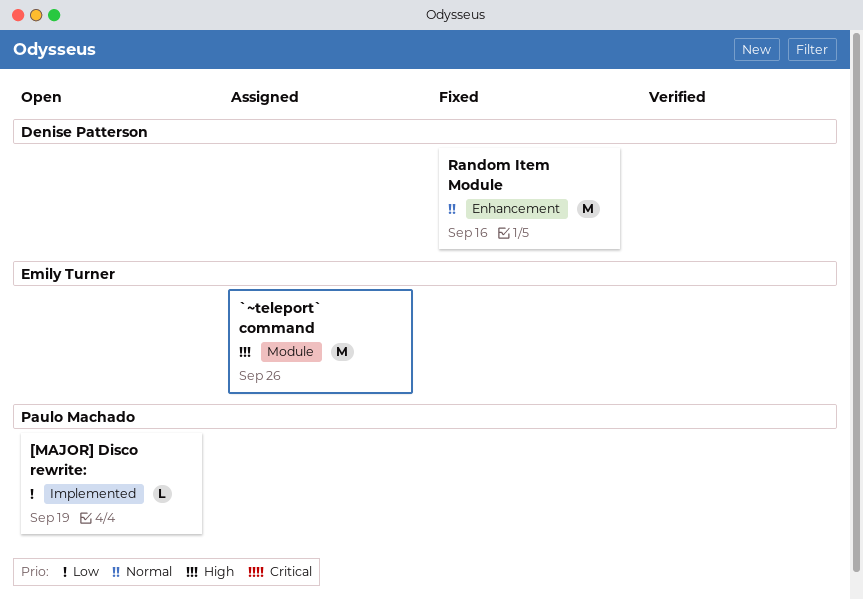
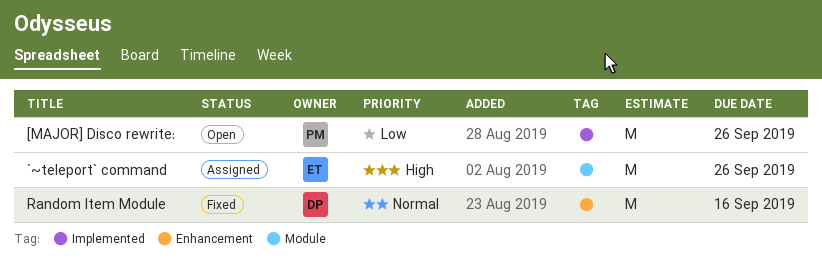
[MAJOR] Disco rewrite:, estimate: L -> M
[MAJOR] Disco rewrite:, due: Sep 19 -> Sep 26

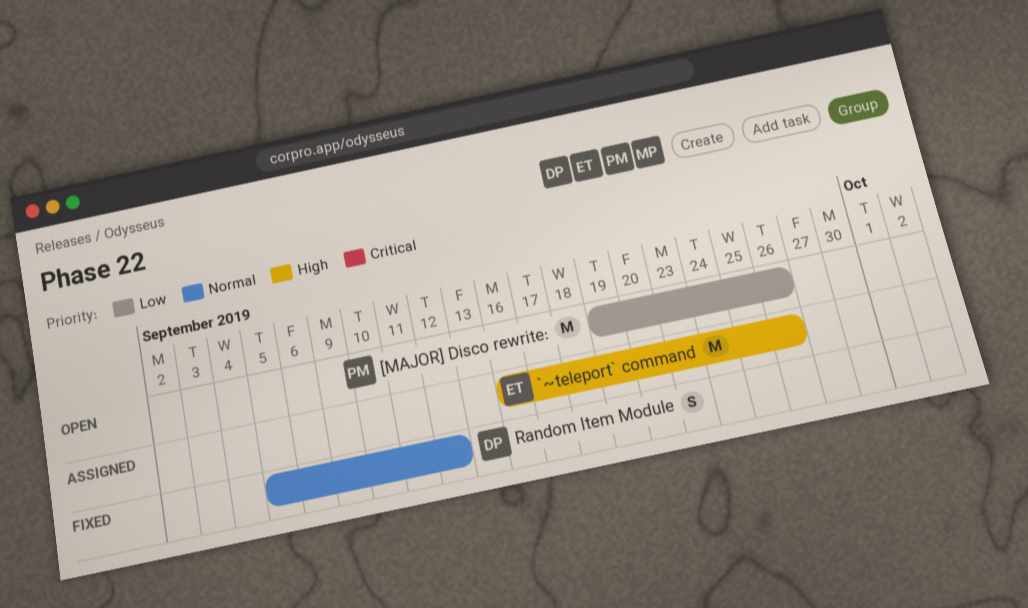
Random Item Module, estimate: M -> S
Random Item Module, due: Sep 16 -> Sep 12

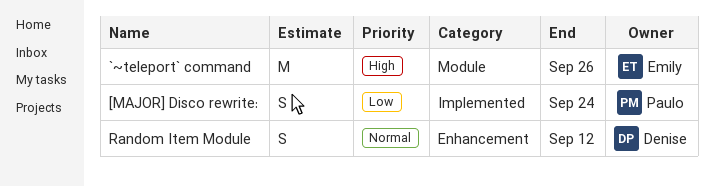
[MAJOR] Disco rewrite:, estimate: M -> S
[MAJOR] Disco rewrite:, due: Sep 26 -> Sep 24

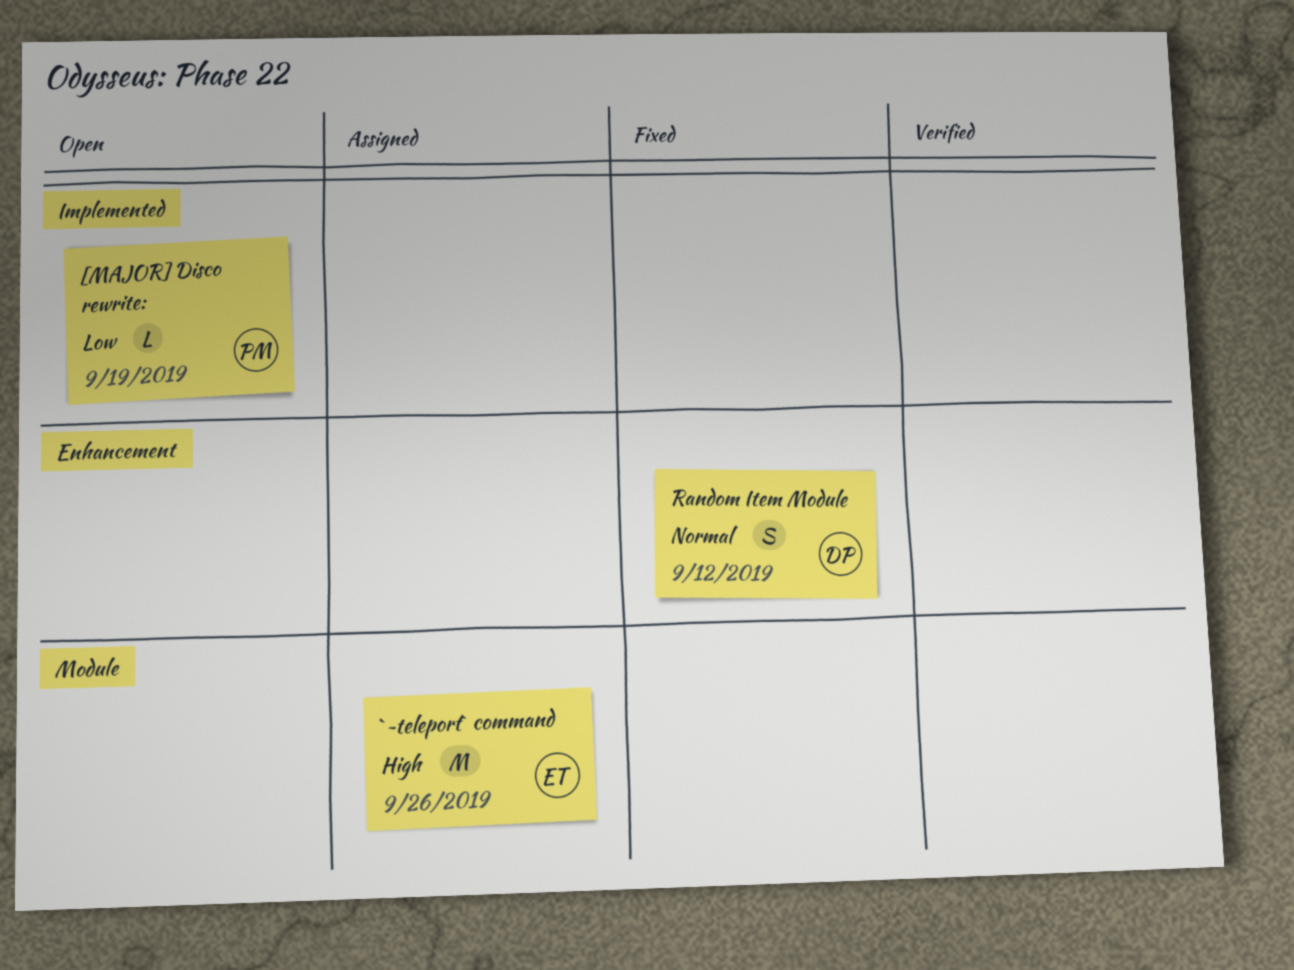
[MAJOR] Disco rewrite:, estimate: S -> L
[MAJOR] Disco rewrite:, due: Sep 24 -> Sep 19

